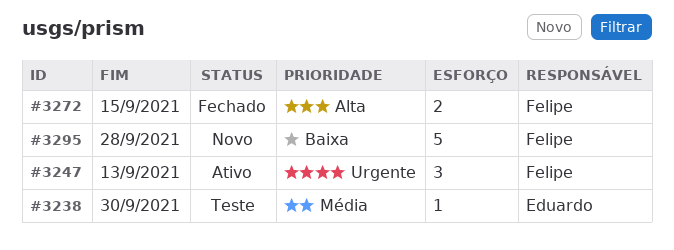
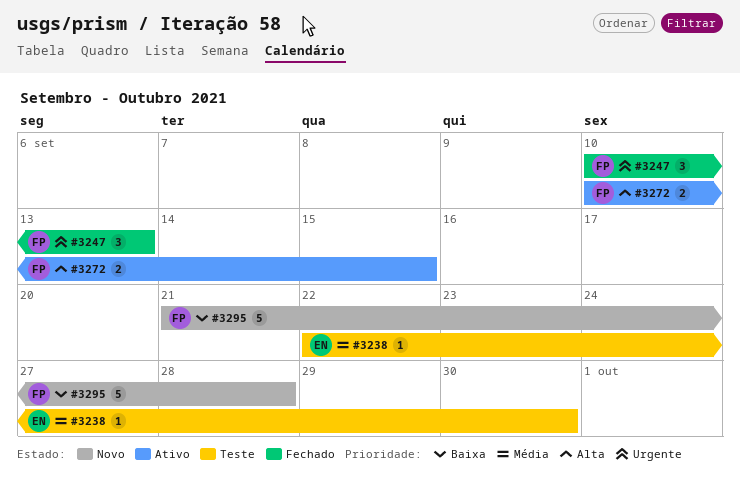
#3247, status: Ativo -> Fechado
#3272, status: Fechado -> Ativo

